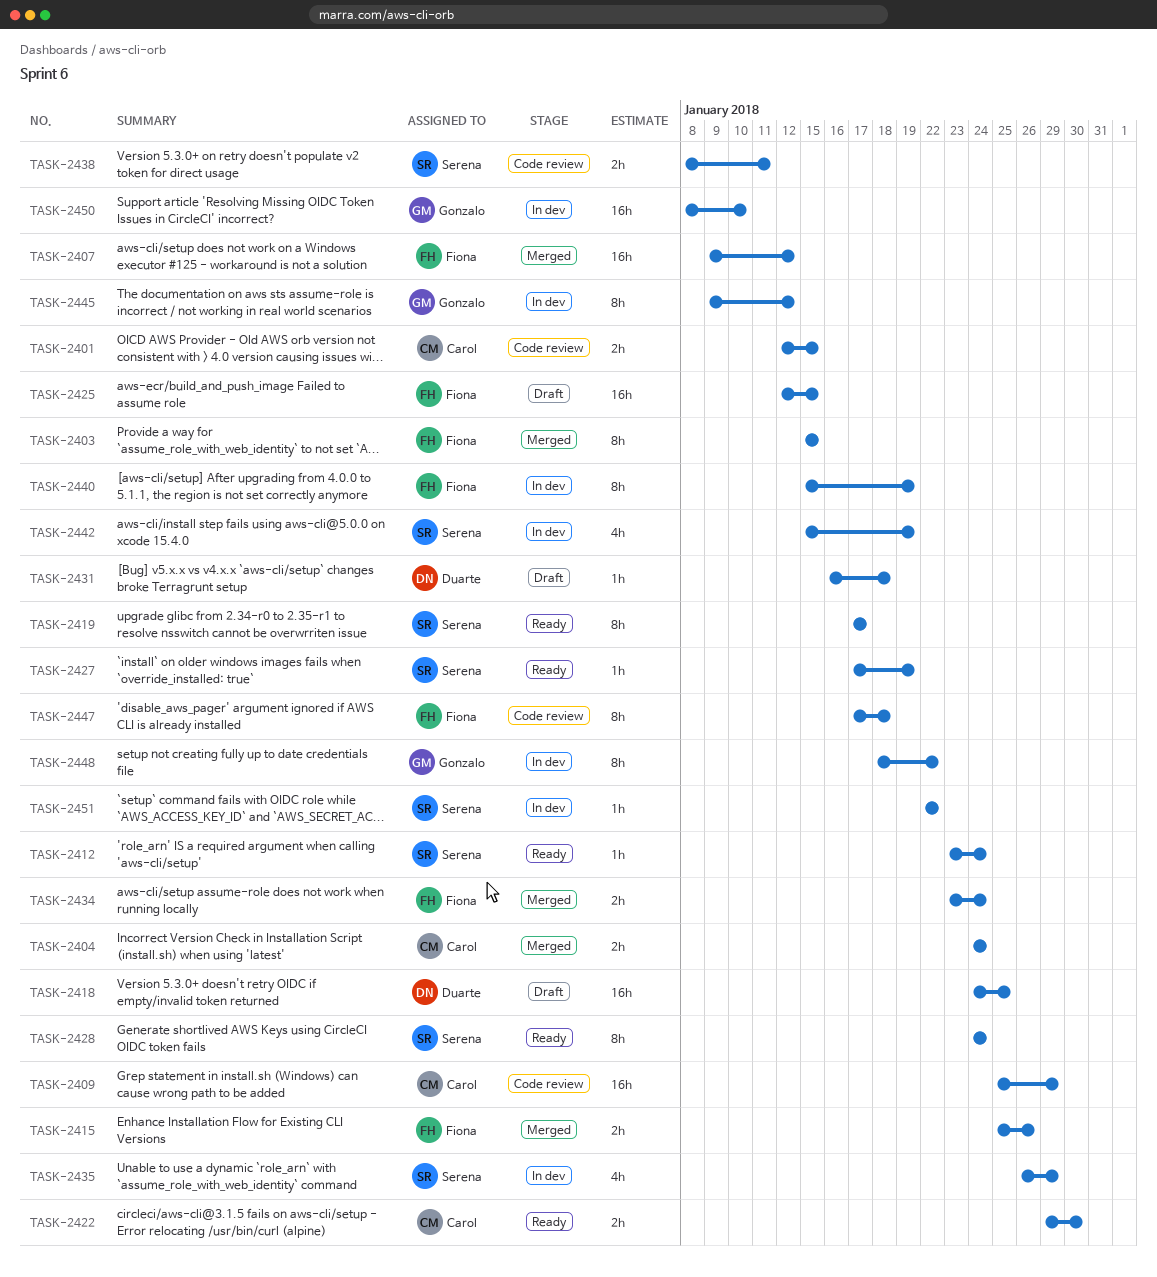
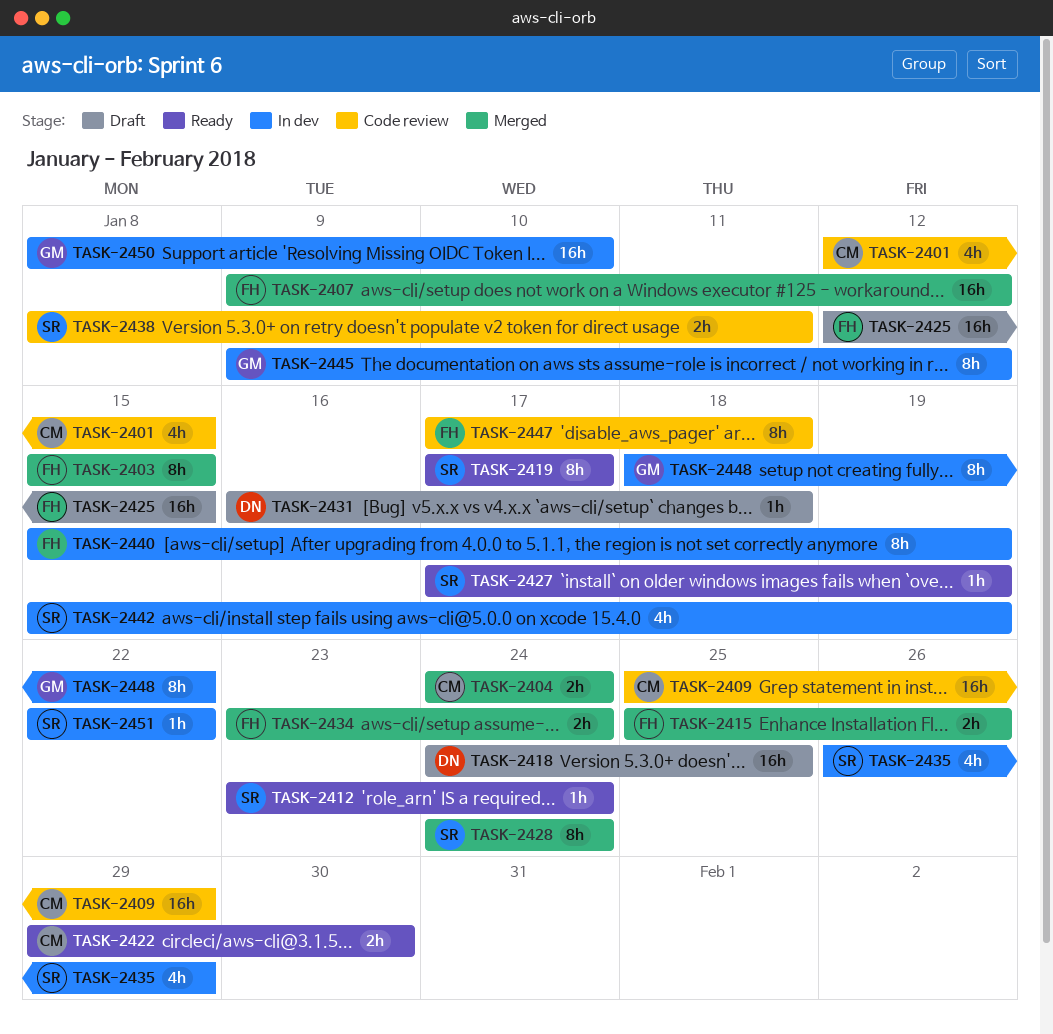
TASK-2401, estimate: 2h -> 4h
TASK-2428, status: Ready -> Merged

